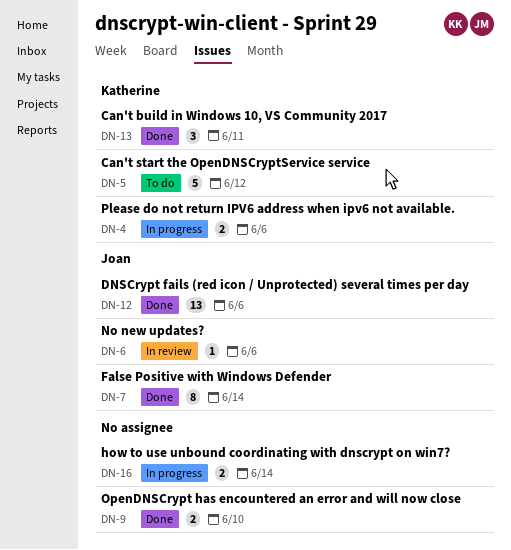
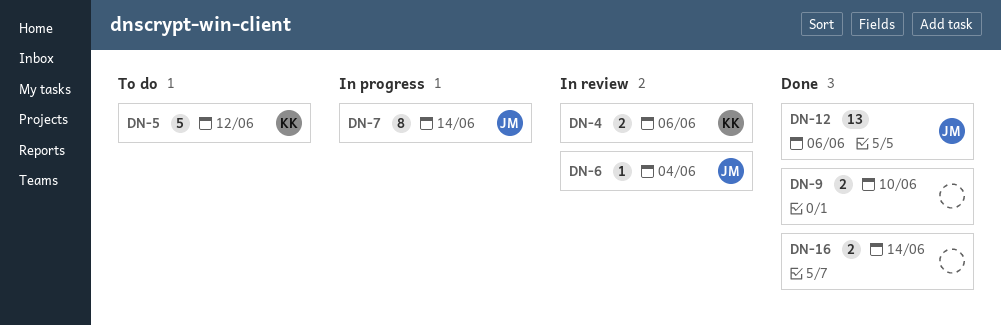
DN-4, status: In progress -> In review
DN-6, due: Jun 6 -> Jun 4
DN-7, status: Done -> In progress
DN-13: present -> none
DN-16, status: In progress -> Done

